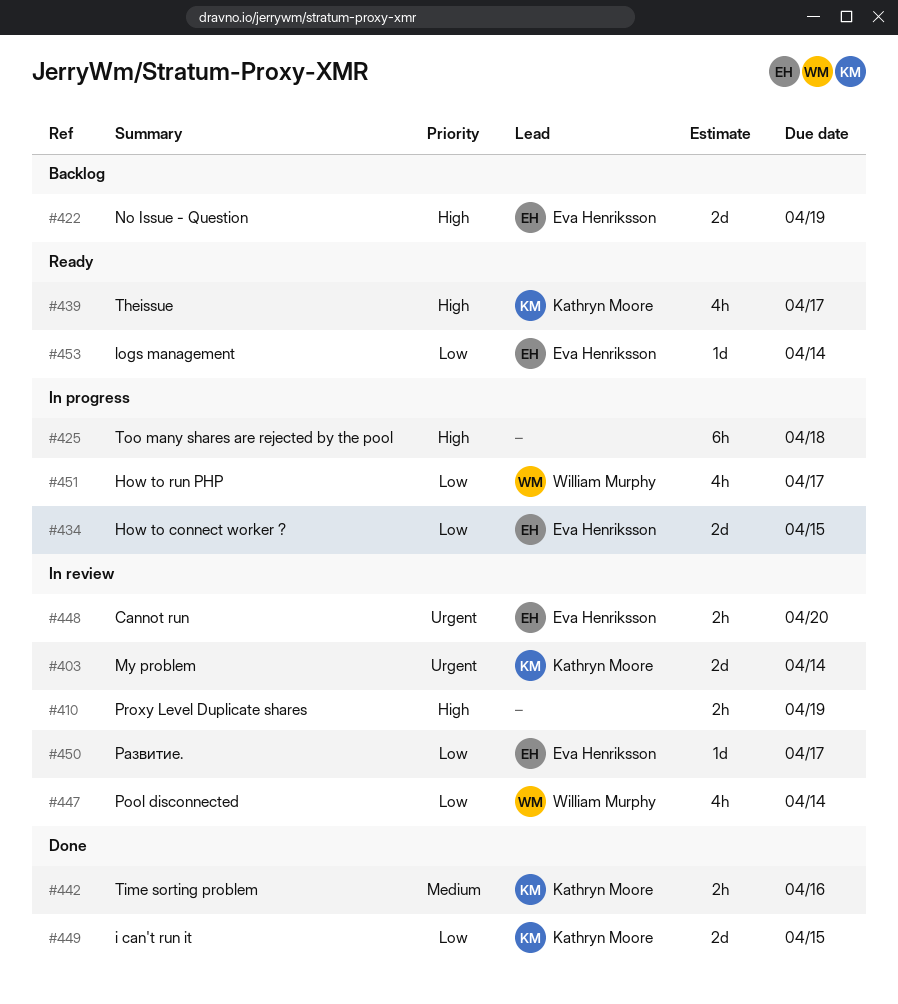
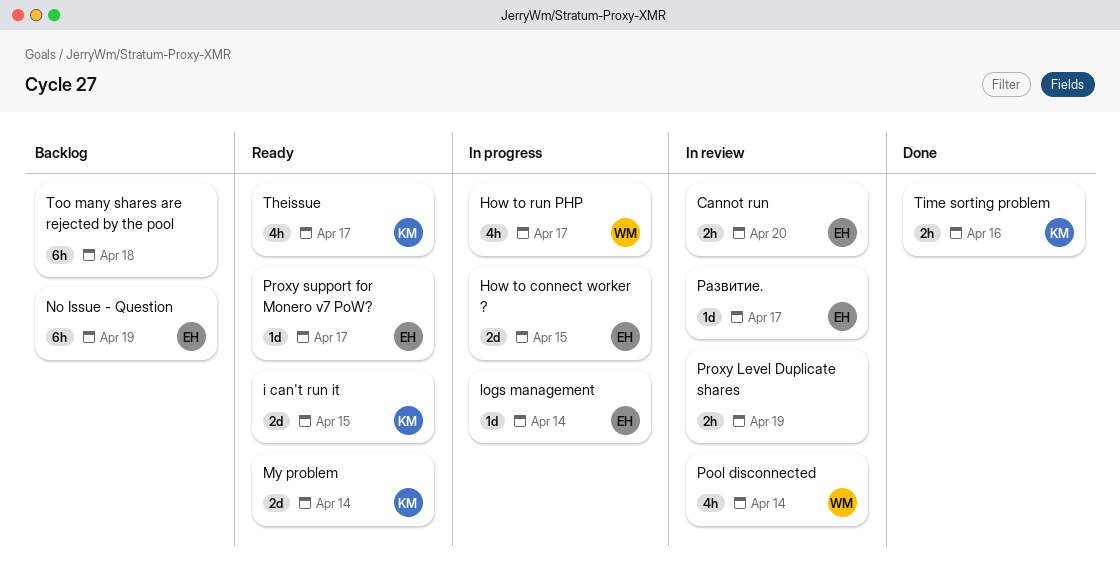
i can't run it, status: Done -> Ready
logs management, status: Ready -> In progress
My problem, status: In review -> Ready
No Issue - Question, estimate: 2d -> 6h
Proxy support for Monero v7 PoW?: none -> present
Too many shares are rejected by the pool, status: In progress -> Backlog

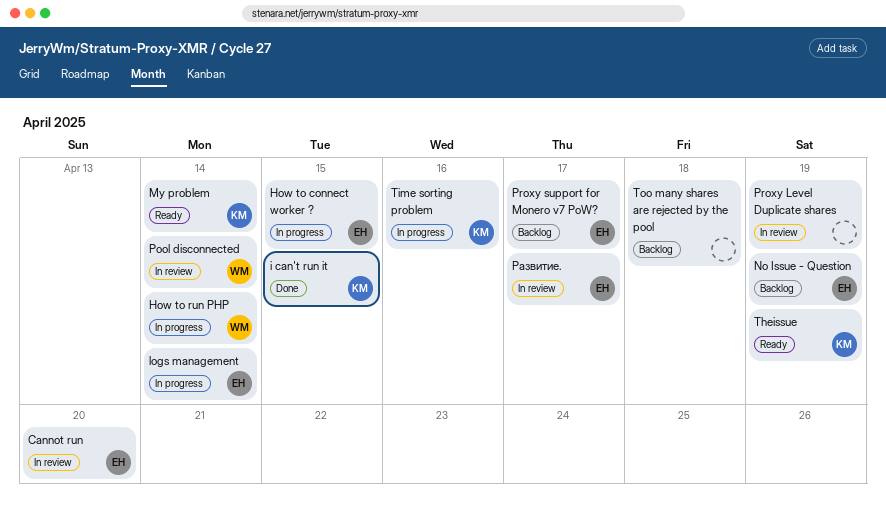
How to run PHP, due: Apr 17 -> Apr 14
i can't run it, status: Ready -> Done
Proxy support for Monero v7 PoW?, status: Ready -> Backlog
Theissue, due: Apr 17 -> Apr 19
Time sorting problem, status: Done -> In progress

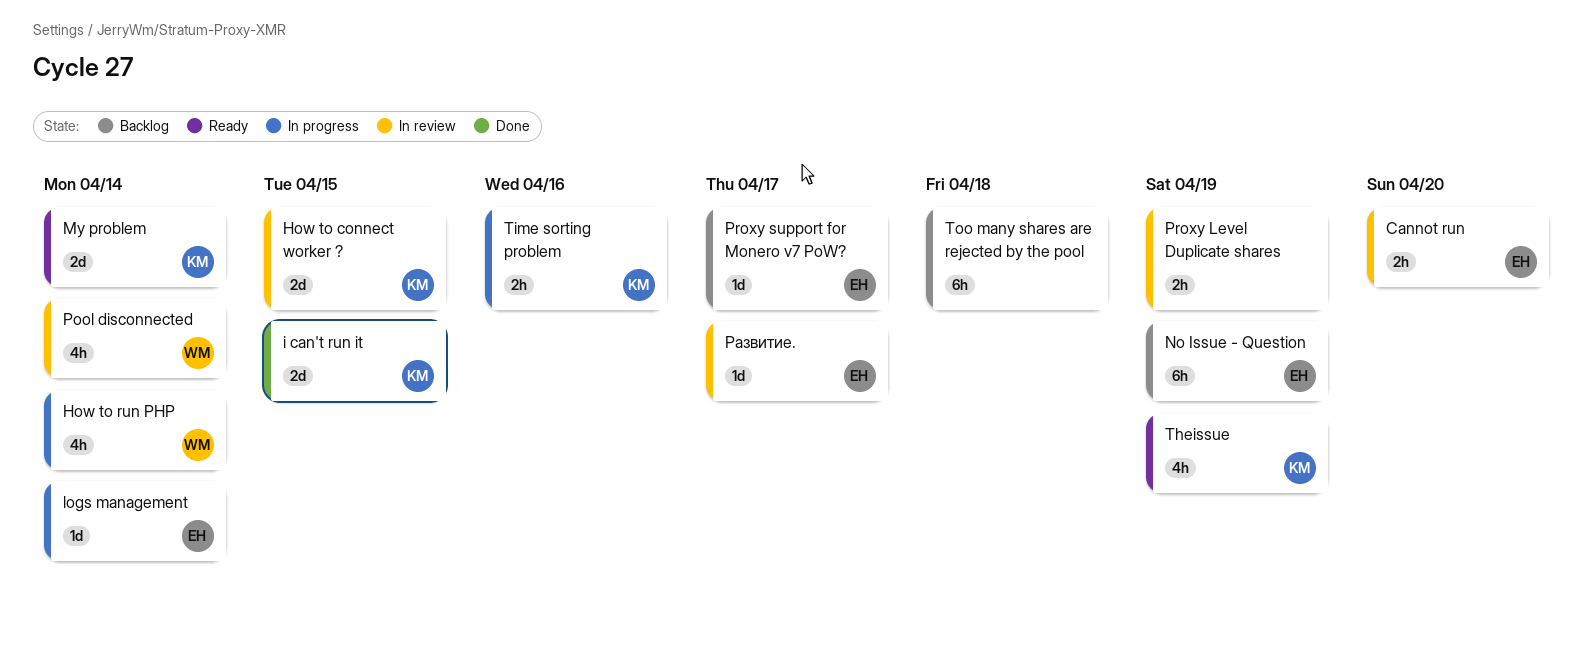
How to connect worker ?, status: In progress -> In review
How to connect worker ?, owner: EH -> KM

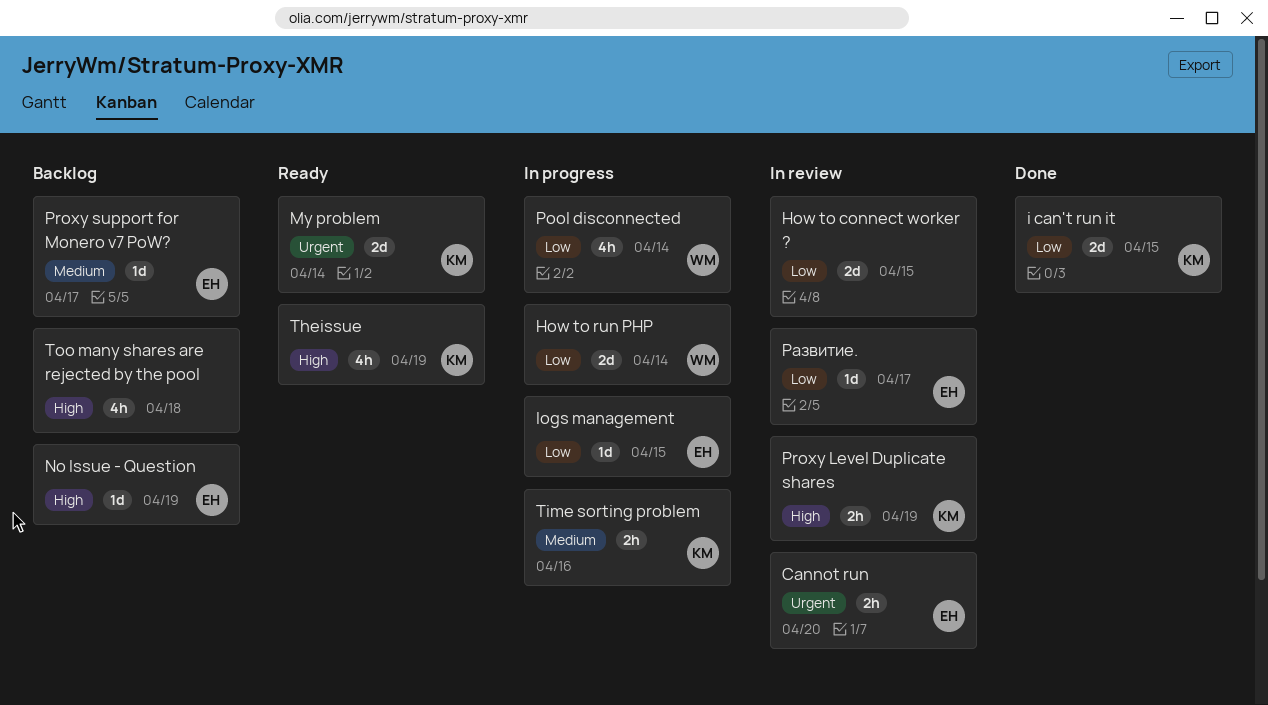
How to connect worker ?, owner: KM -> none
How to run PHP, estimate: 4h -> 2d
logs management, due: Apr 14 -> Apr 15
No Issue - Question, estimate: 6h -> 1d
Pool disconnected, status: In review -> In progress
Proxy Level Duplicate shares, owner: none -> KM
Too many shares are rejected by the pool, estimate: 6h -> 4h

